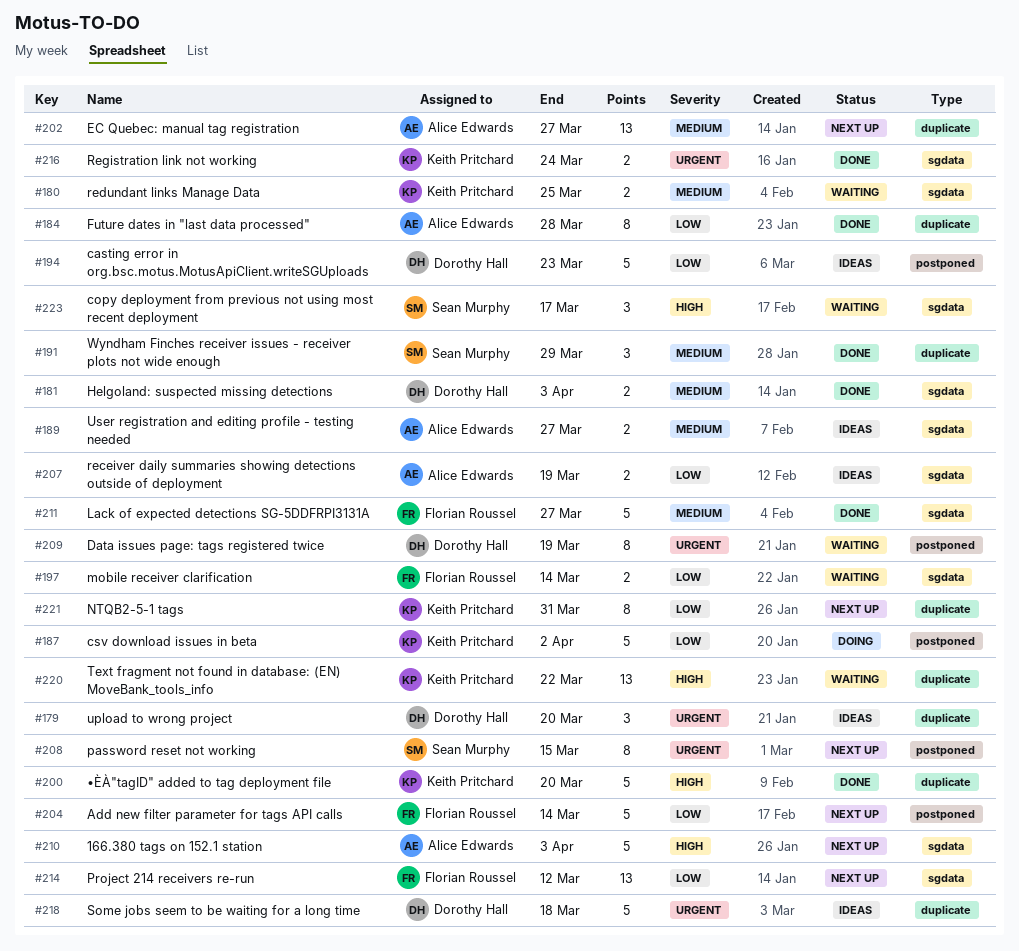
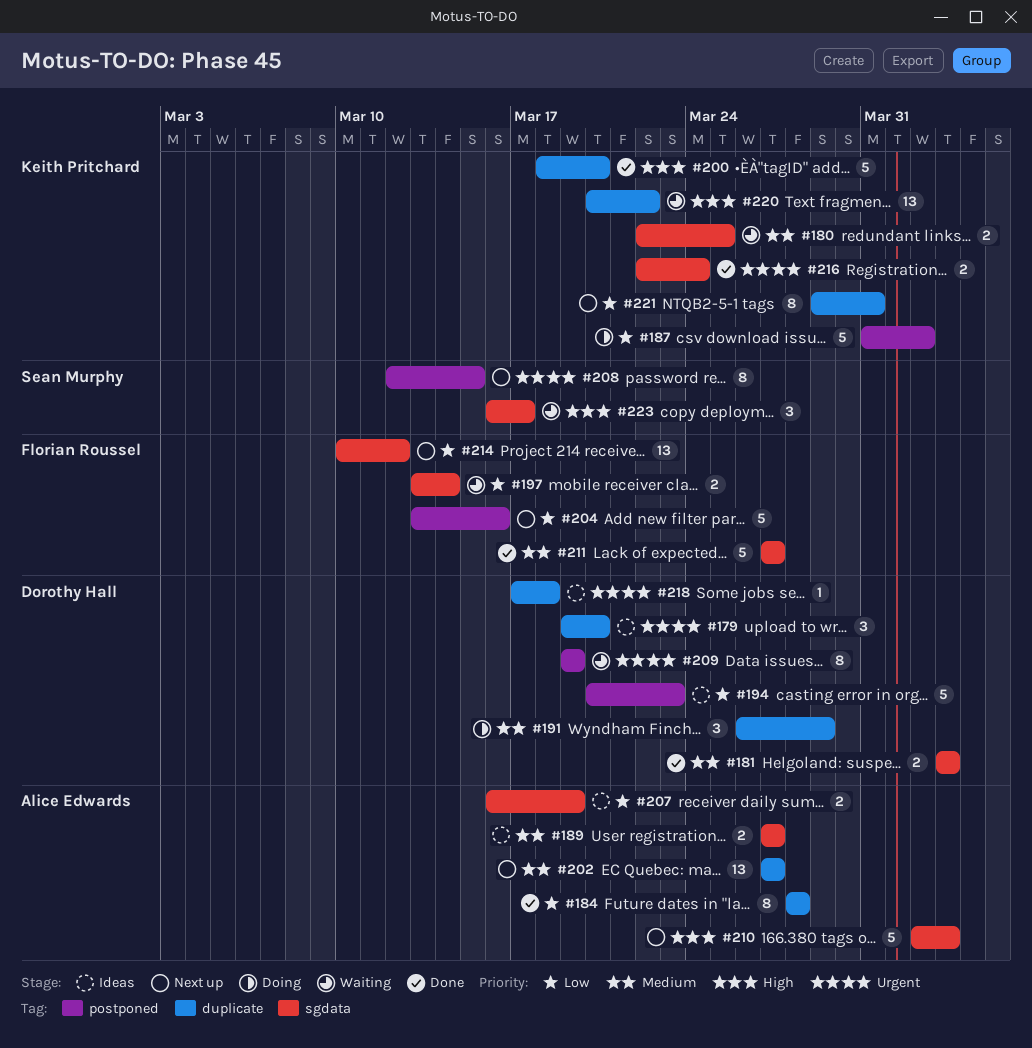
#191, status: Done -> Doing
#191, owner: Sean Murphy -> Dorothy Hall
#204, due: Mar 14 -> Mar 16
#218, estimate: 5 -> 1

